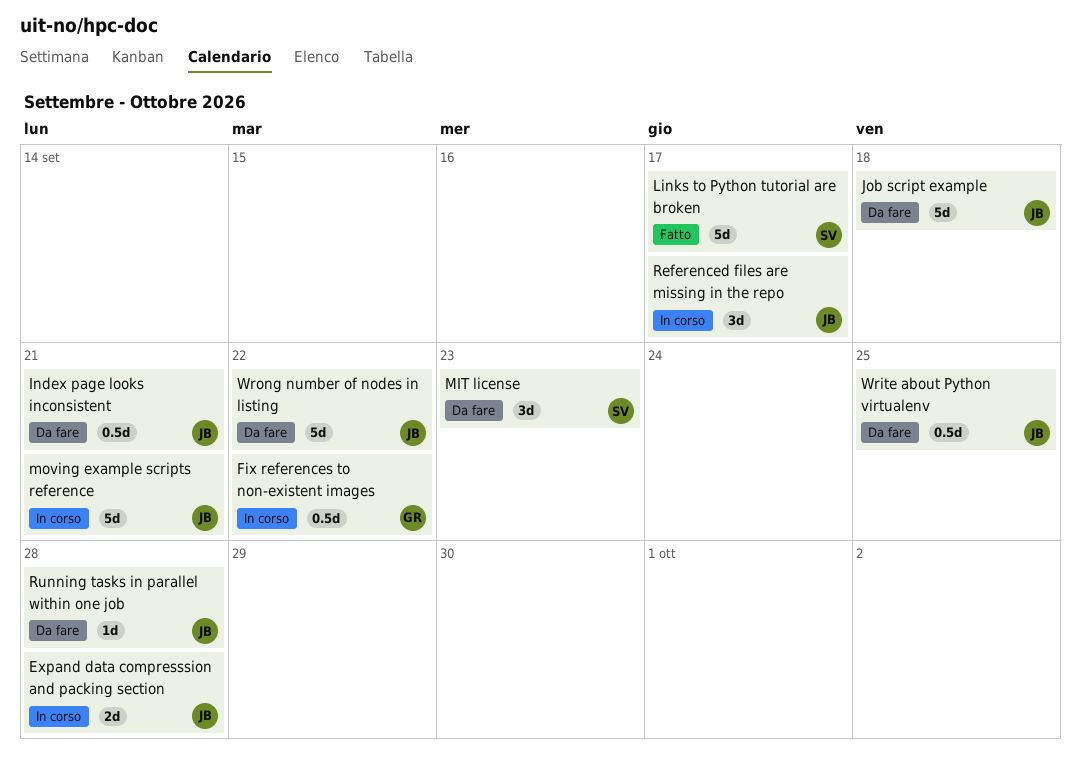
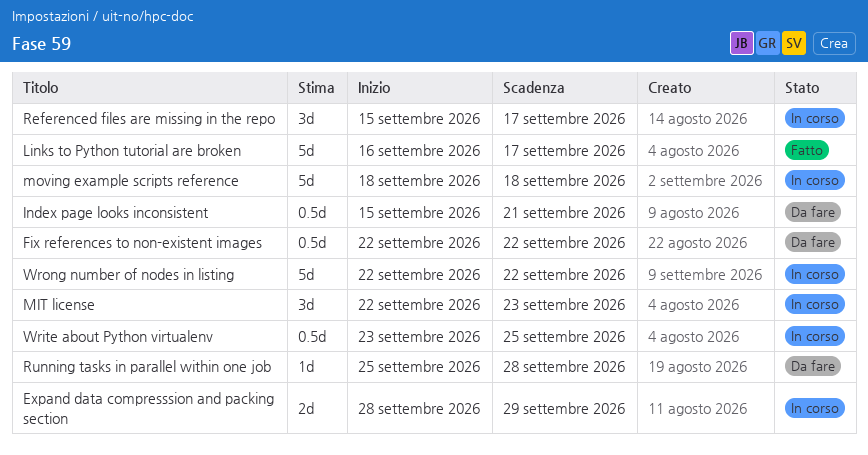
Expand data compresssion and packing section, due: Sep 28 -> Sep 29
Fix references to non-existent images, status: In corso -> Da fare
Job script example: present -> none
MIT license, status: Da fare -> In corso
moving example scripts reference, due: Sep 21 -> Sep 18
Write about Python virtualenv, status: Da fare -> In corso
Wrong number of nodes in listing, status: Da fare -> In corso

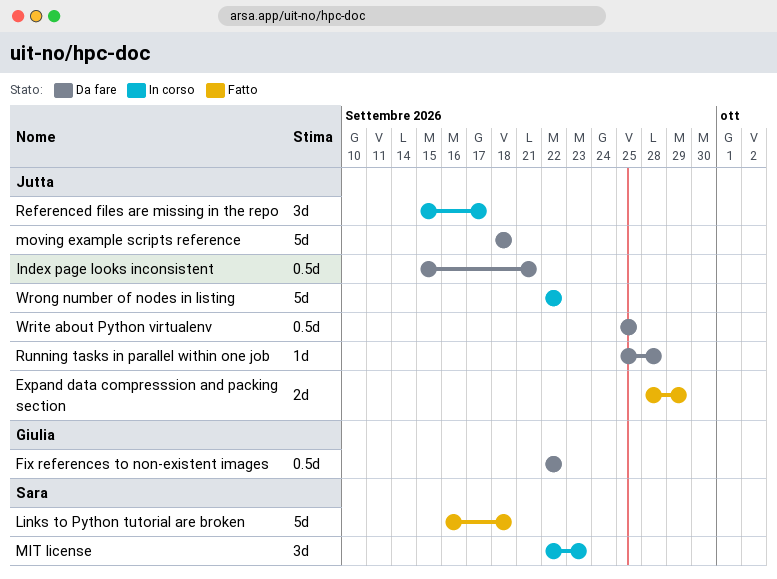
Expand data compresssion and packing section, status: In corso -> Fatto
Links to Python tutorial are broken, due: Sep 17 -> Sep 18
moving example scripts reference, status: In corso -> Da fare
Write about Python virtualenv, status: In corso -> Da fare
Write about Python virtualenv, start: Sep 23 -> Sep 25

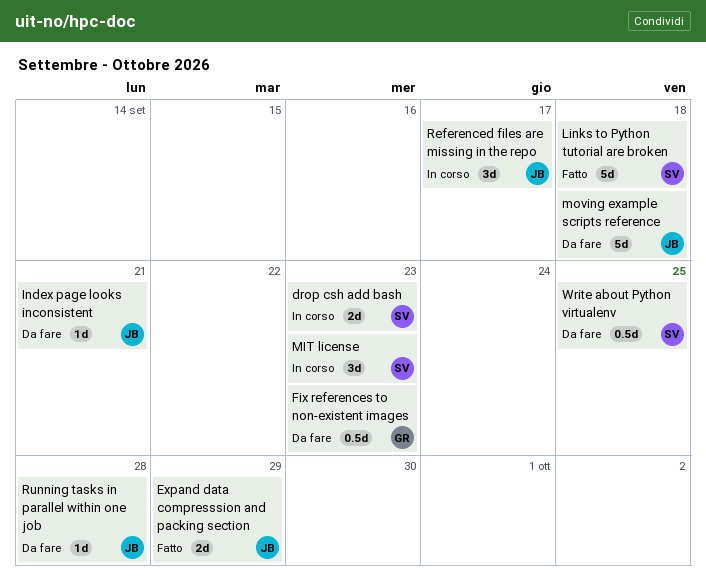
drop csh add bash: none -> present
Fix references to non-existent images, due: Sep 22 -> Sep 23
Index page looks inconsistent, estimate: 0.5d -> 1d
Write about Python virtualenv, owner: Jutta -> Sara
Wrong number of nodes in listing: present -> none

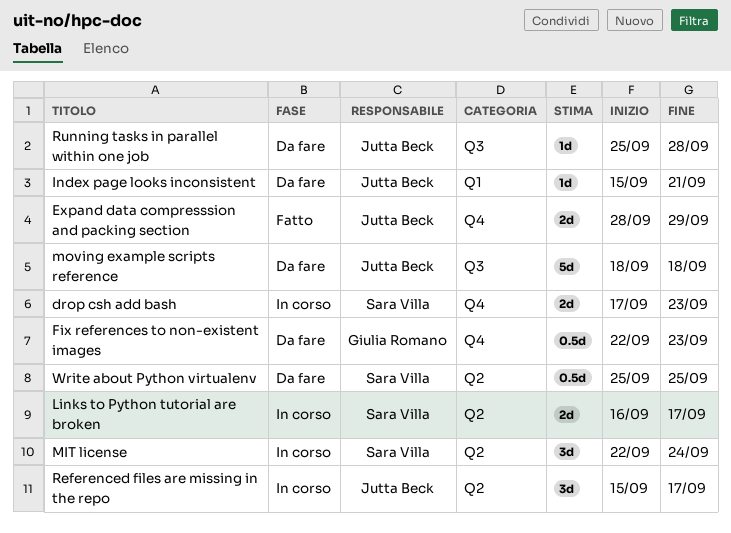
Links to Python tutorial are broken, status: Fatto -> In corso
Links to Python tutorial are broken, estimate: 5d -> 2d
Links to Python tutorial are broken, due: Sep 18 -> Sep 17
MIT license, due: Sep 23 -> Sep 24

